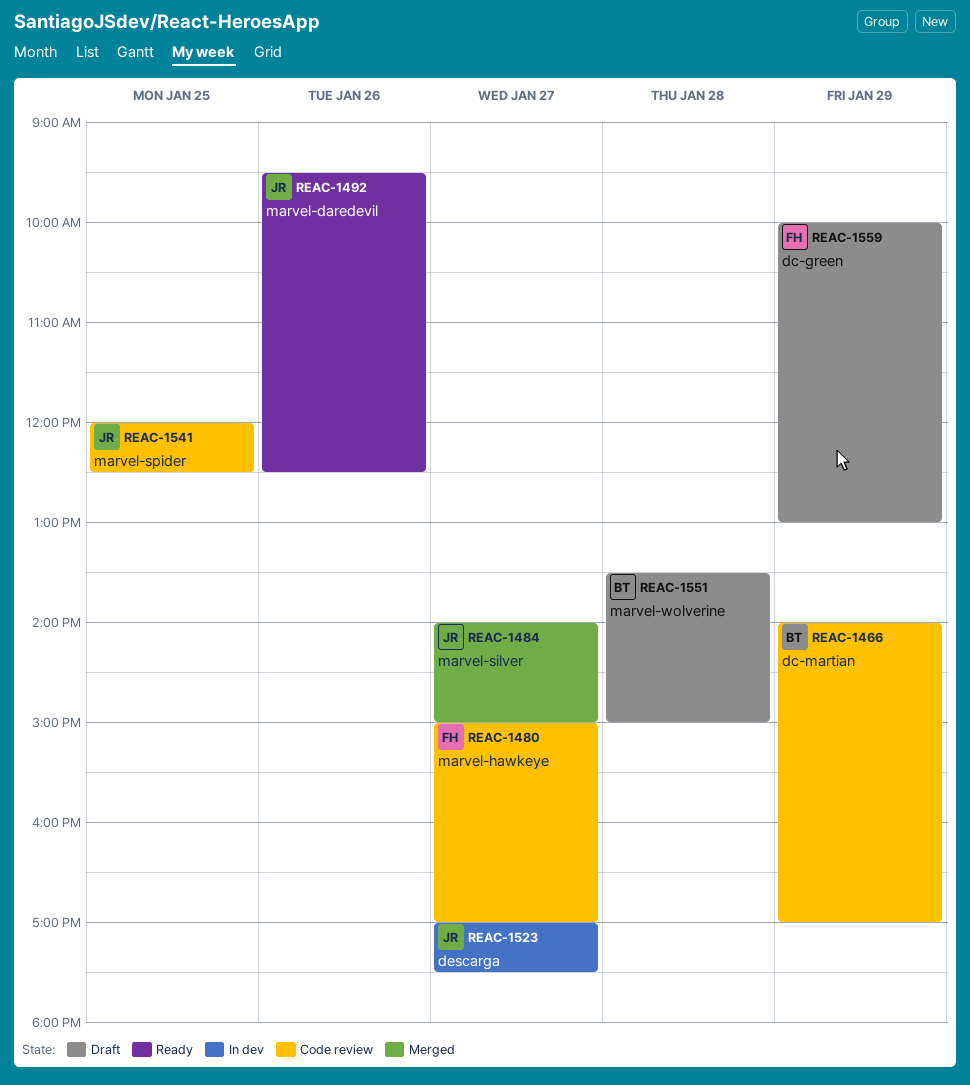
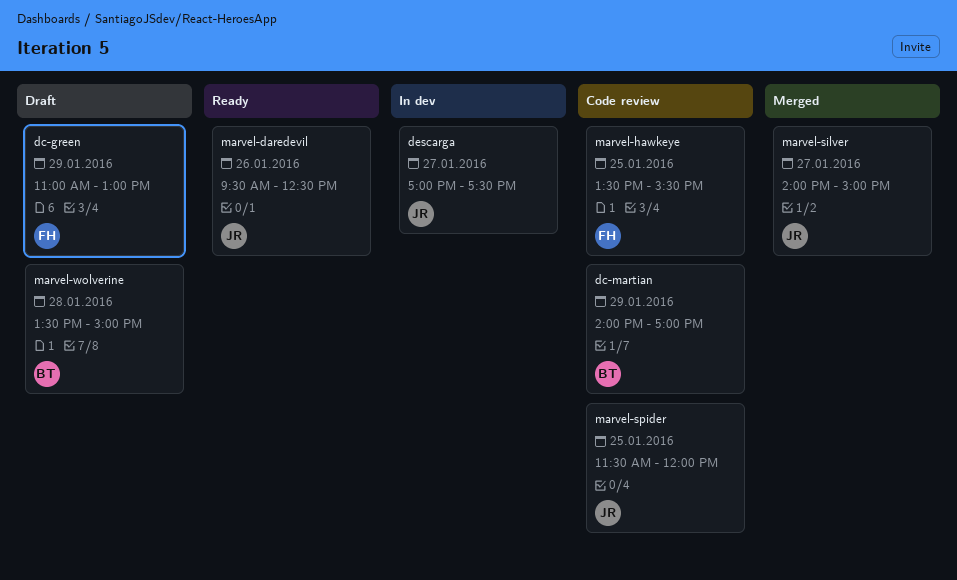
dc-green, begins: 10:00 -> 11:00
marvel-hawkeye, day: Jan 27 -> Jan 25
marvel-hawkeye, begins: 15:00 -> 13:30
marvel-hawkeye, ends: 17:00 -> 15:30
marvel-spider, begins: 12:00 -> 11:30
marvel-spider, ends: 12:30 -> 12:00

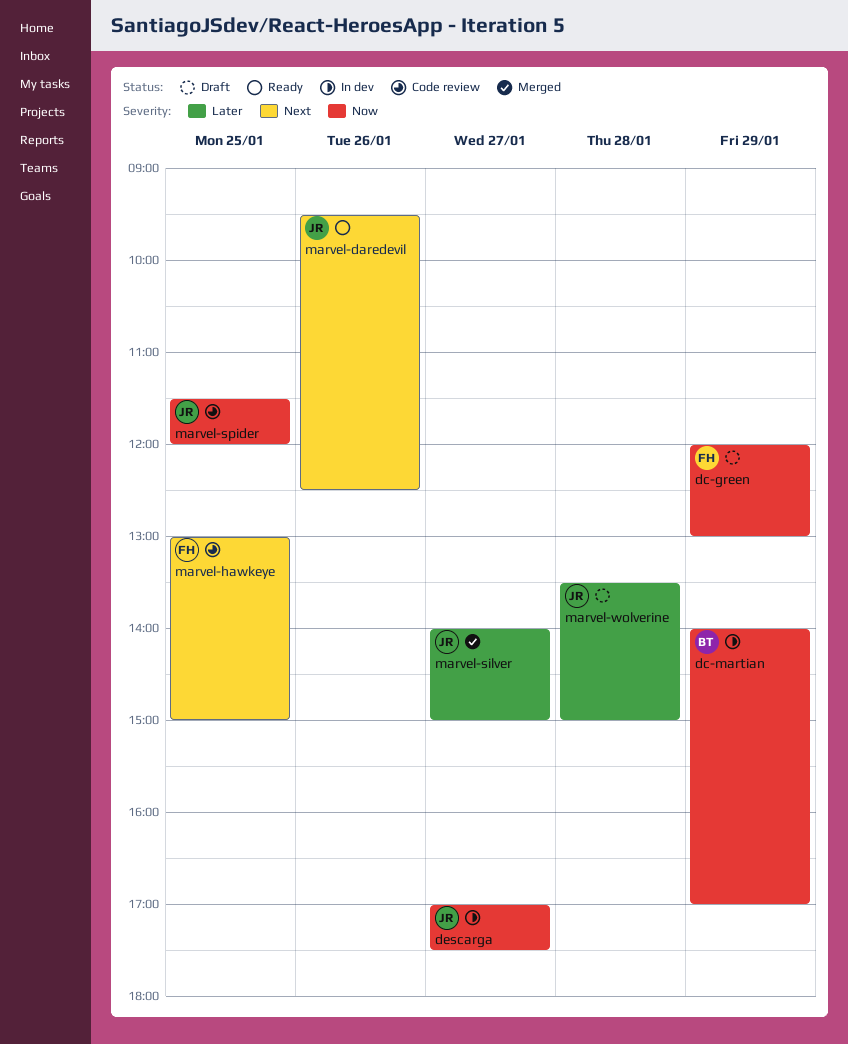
dc-green, begins: 11:00 -> 12:00
dc-martian, status: Code review -> In dev
marvel-hawkeye, begins: 13:30 -> 13:00
marvel-hawkeye, ends: 15:30 -> 15:00
marvel-wolverine, owner: BT -> JR

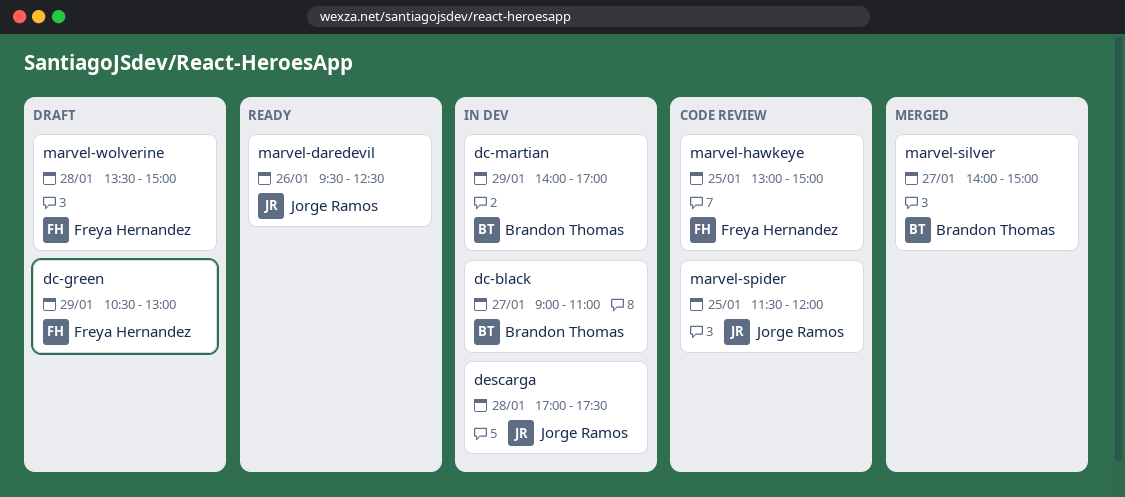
dc-black: none -> present
dc-green, begins: 12:00 -> 10:30
descarga, day: Jan 27 -> Jan 28
marvel-silver, owner: Jorge Ramos -> Brandon Thomas
marvel-wolverine, owner: Jorge Ramos -> Freya Hernandez

